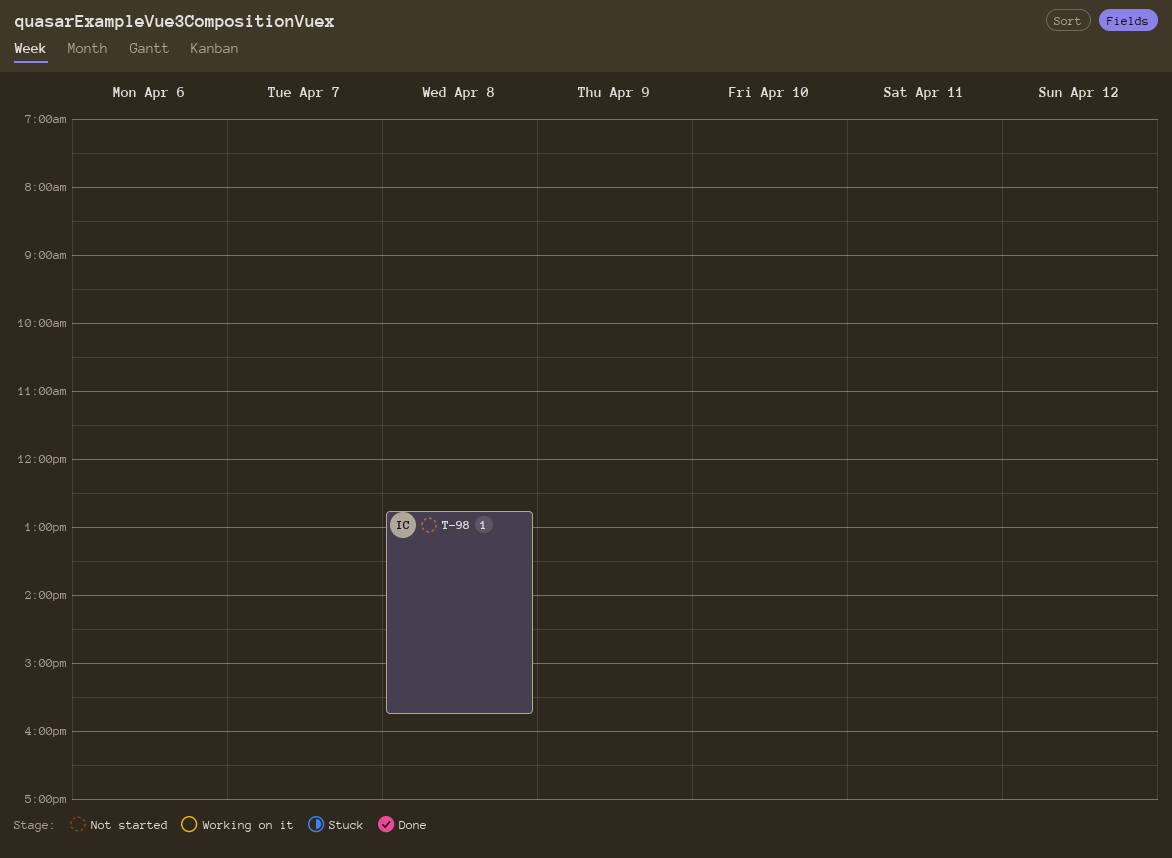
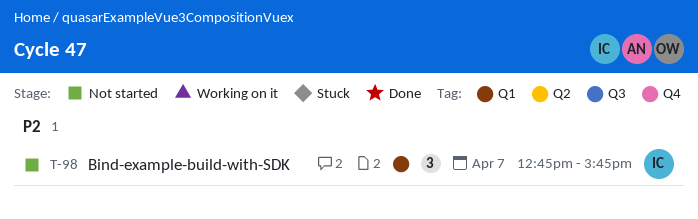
T-98, estimate: 1 -> 3
T-98, day: Apr 8 -> Apr 7

